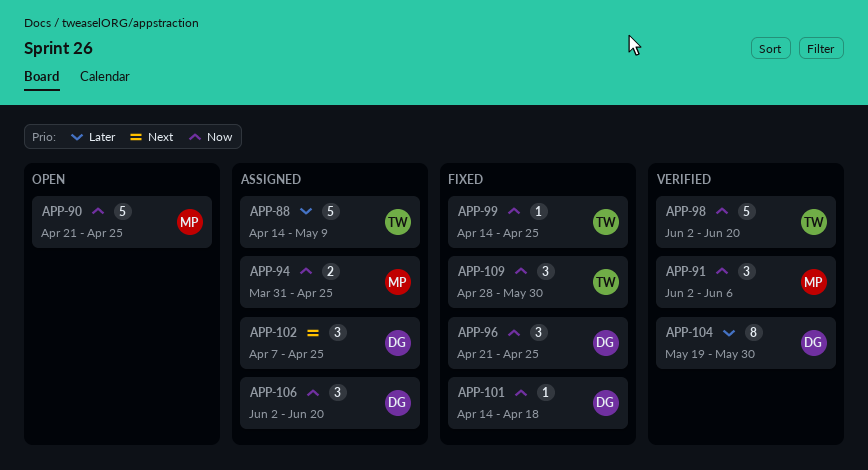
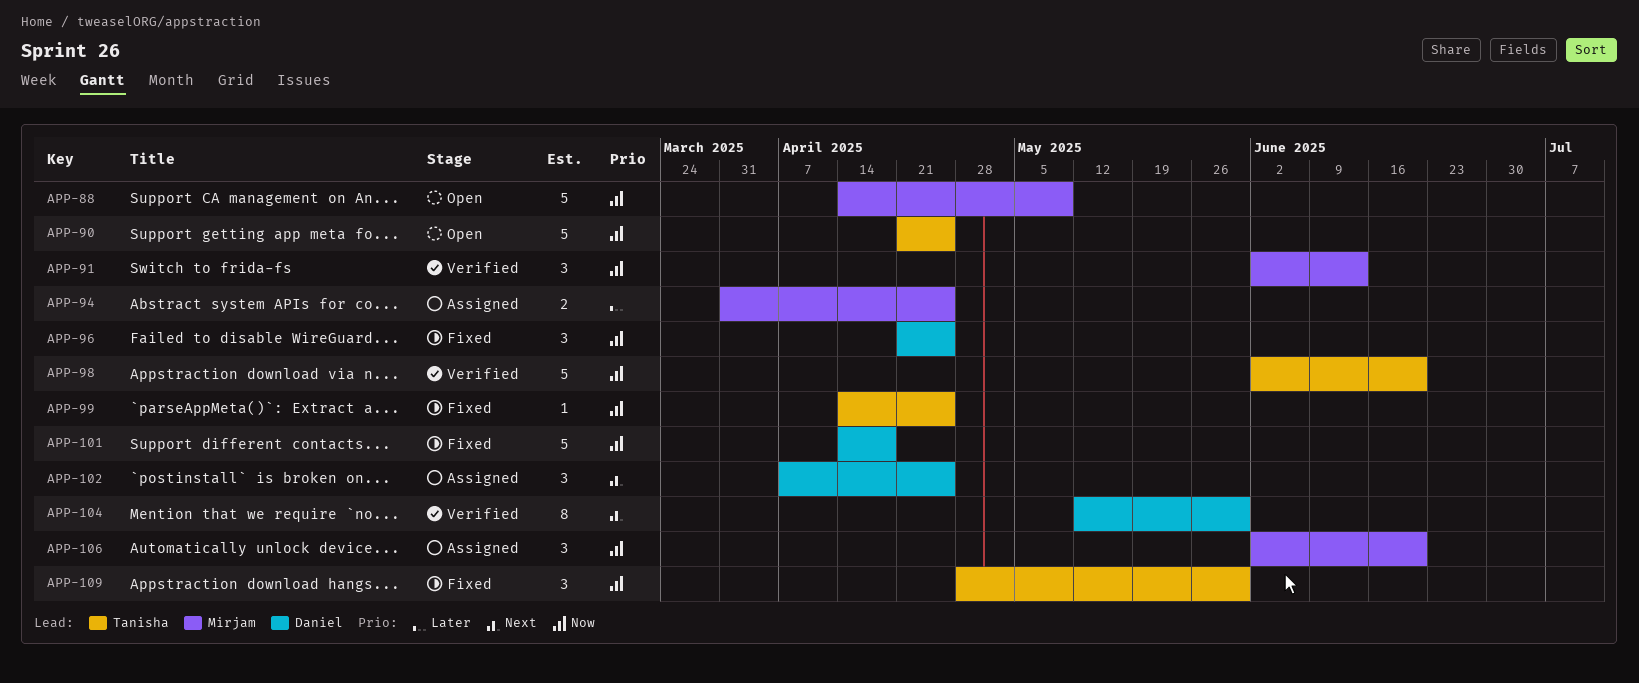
APP-88, status: Assigned -> Open
APP-88, owner: Tanisha -> Mirjam
APP-88, priority: Later -> Now
APP-90, owner: Mirjam -> Tanisha
APP-91, due: Jun 6 -> Jun 13
APP-94, priority: Now -> Later
APP-101, estimate: 1 -> 5
APP-104, priority: Later -> Next
APP-104, start: May 19 -> May 12
APP-106, owner: Daniel -> Mirjam

